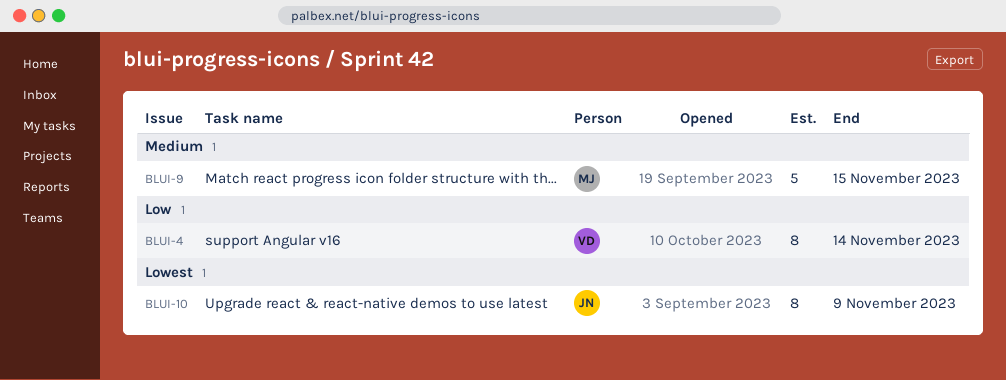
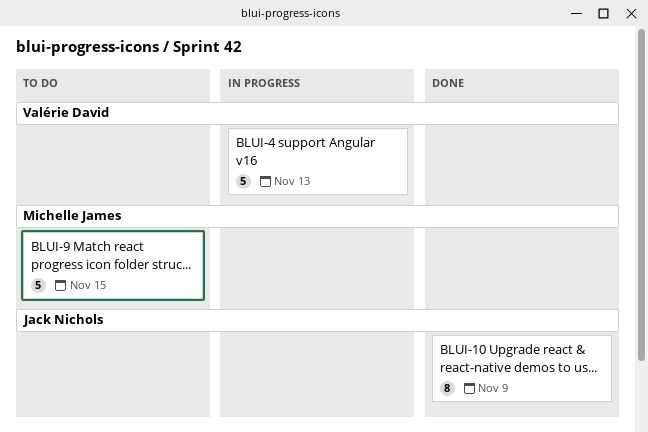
BLUI-4, estimate: 8 -> 5
BLUI-4, due: Nov 14 -> Nov 13

